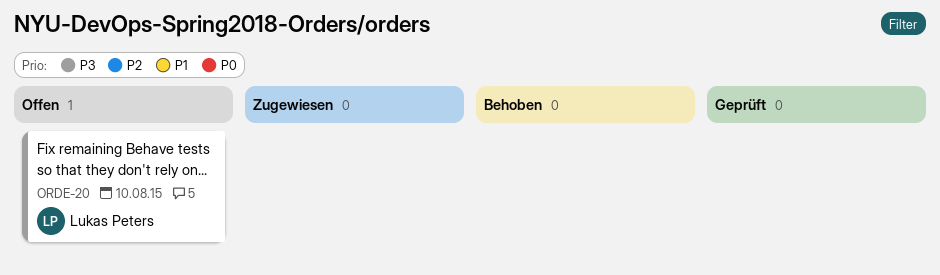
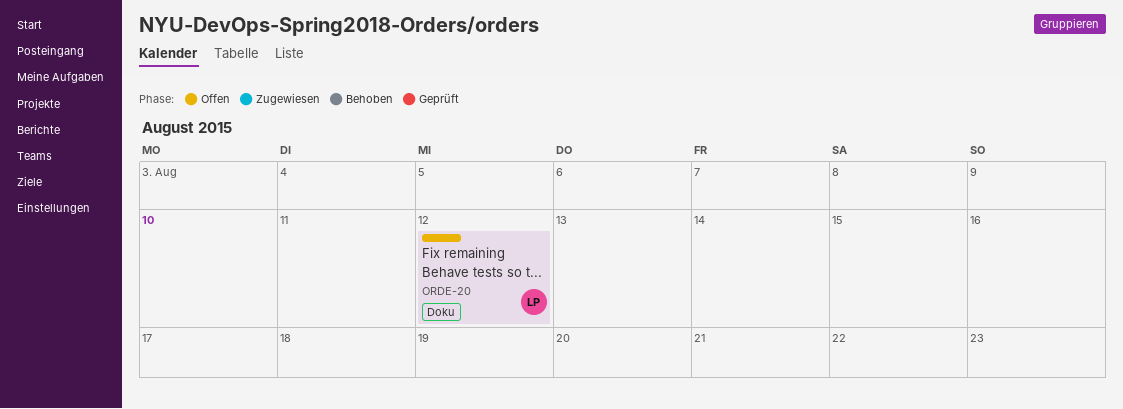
ORDE-20, due: Aug 10 -> Aug 12

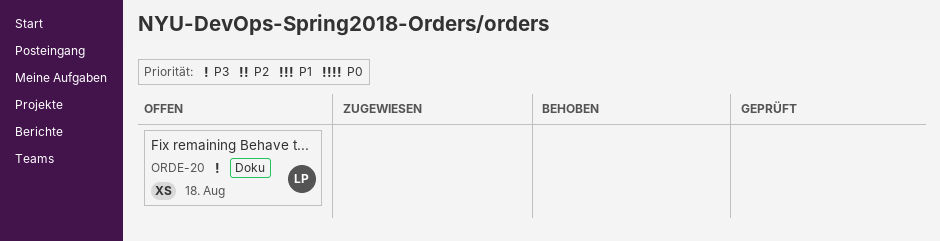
ORDE-20, due: Aug 12 -> Aug 18

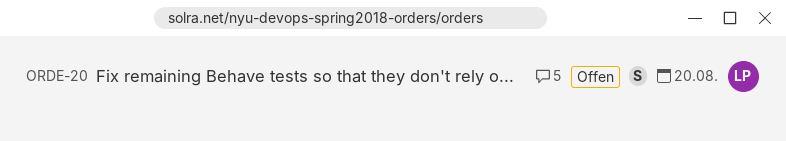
ORDE-20, estimate: XS -> S
ORDE-20, due: Aug 18 -> Aug 20

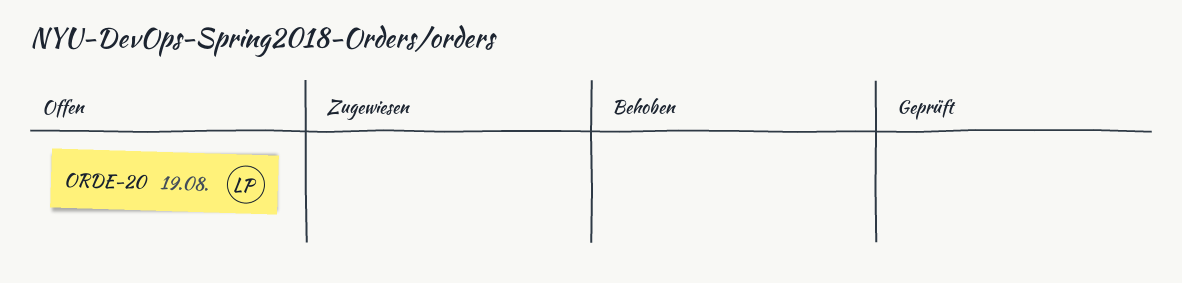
ORDE-20, due: Aug 20 -> Aug 19

